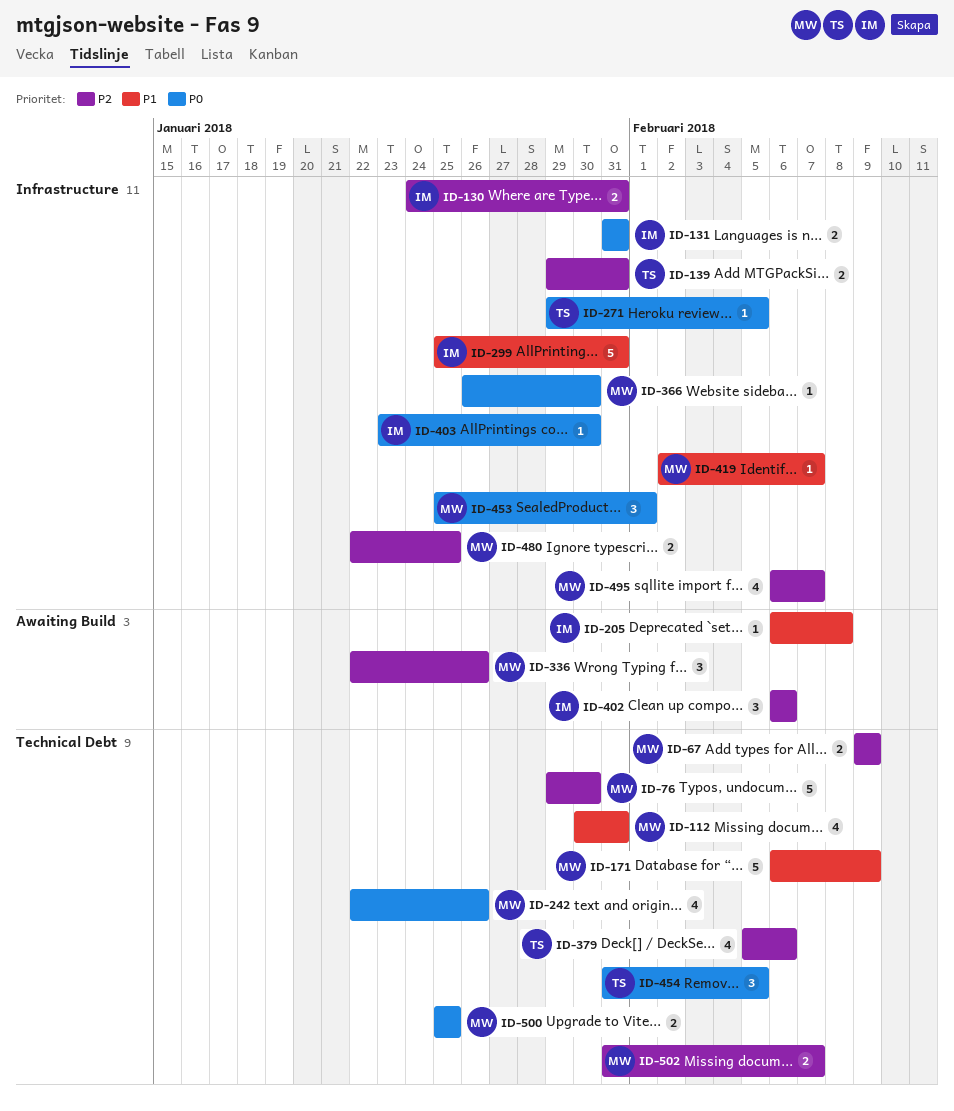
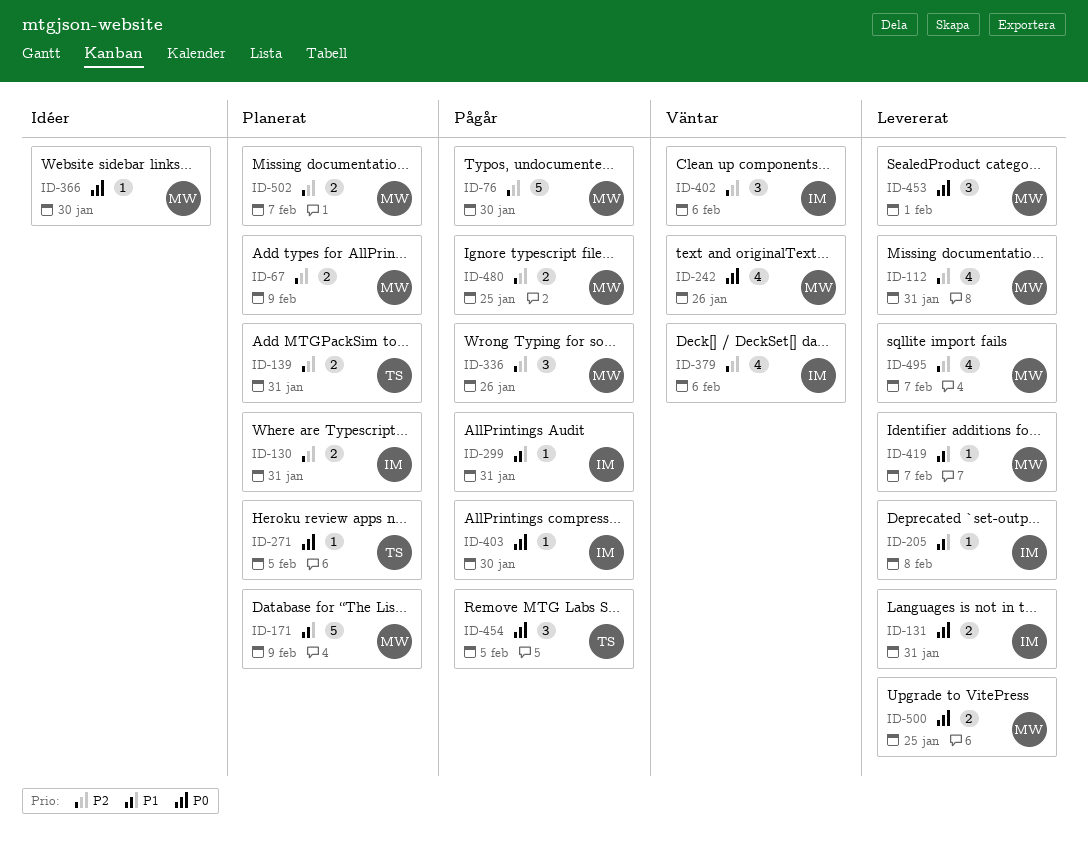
ID-112, priority: P1 -> P2
ID-299, estimate: 5 -> 1
ID-379, owner: TS -> IM

